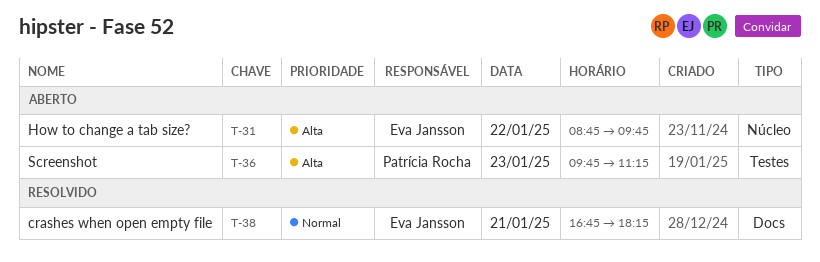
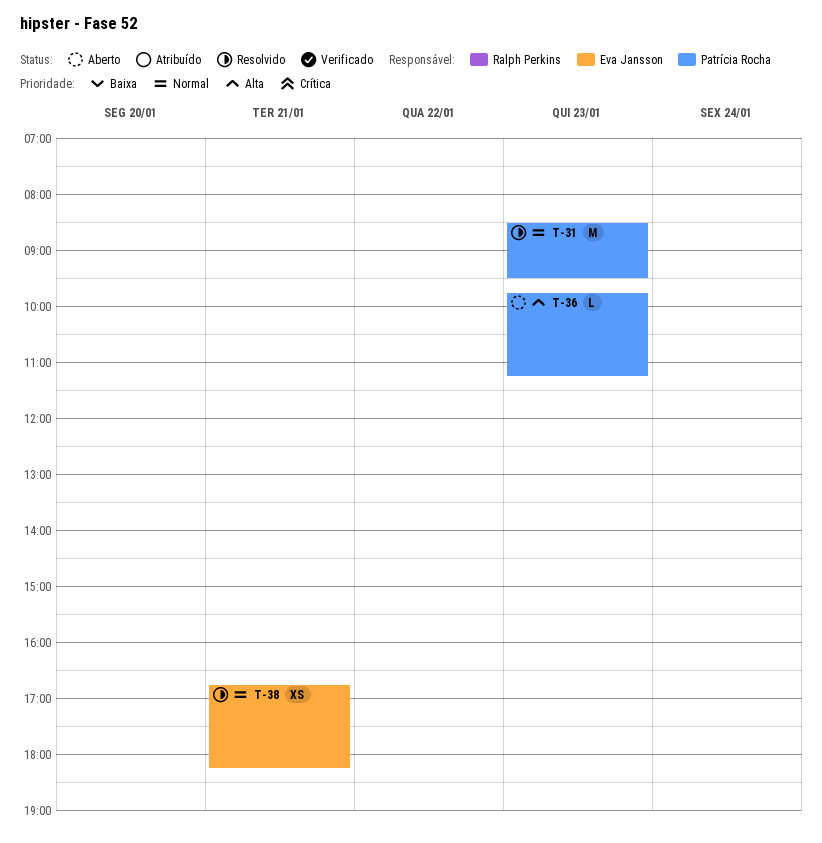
T-31, status: Aberto -> Resolvido
T-31, owner: Eva Jansson -> Patrícia Rocha
T-31, priority: Alta -> Normal
T-31, day: Jan 22 -> Jan 23
T-31, begins: 08:45 -> 08:30
T-31, ends: 09:45 -> 09:30

